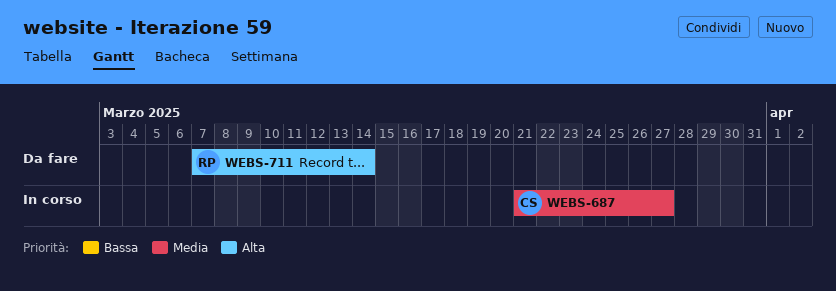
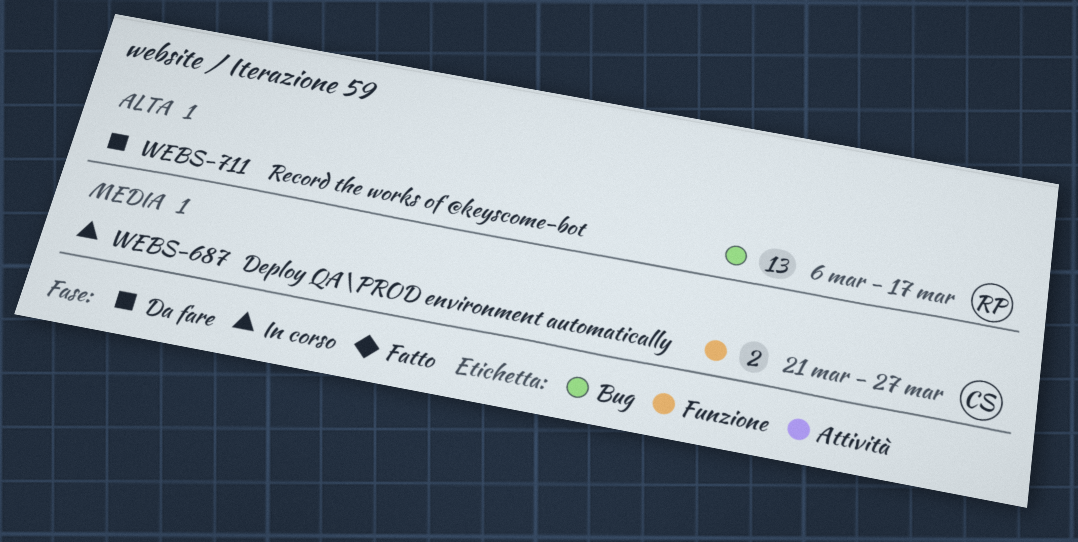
WEBS-711, start: Mar 7 -> Mar 6
WEBS-711, due: Mar 14 -> Mar 17

